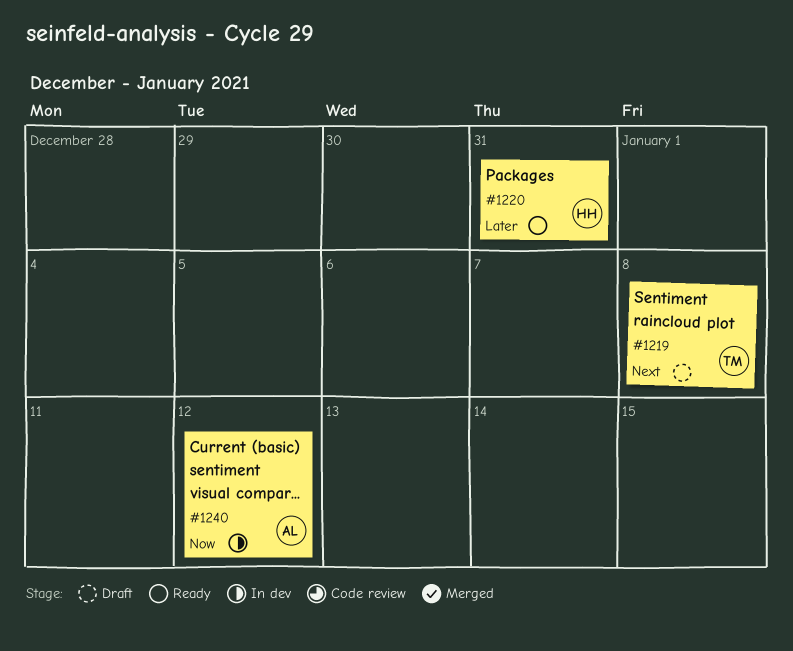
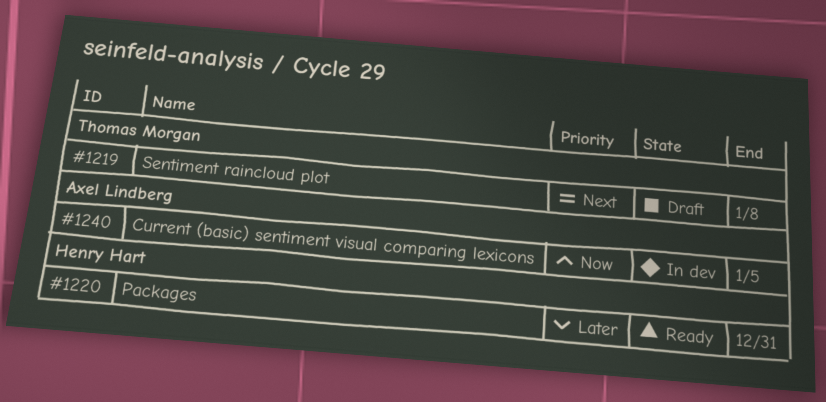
#1240, due: Jan 12 -> Jan 5

